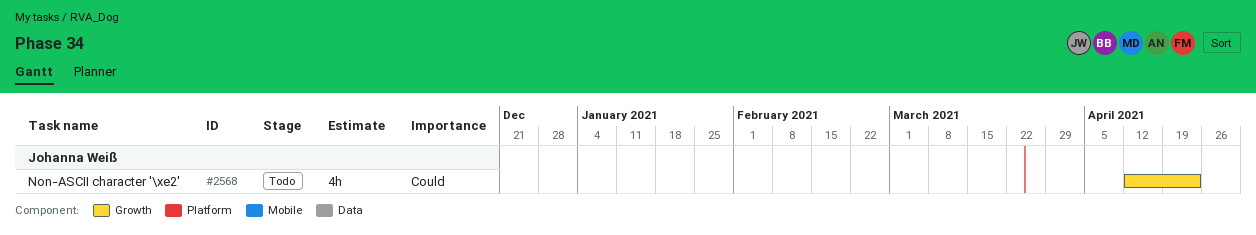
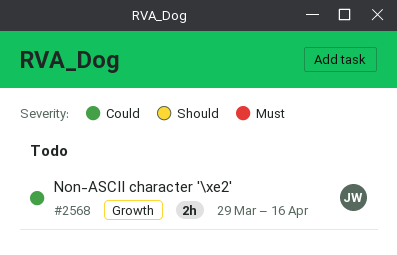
#2568, estimate: 4h -> 2h
#2568, start: Apr 12 -> Mar 29
#2568, due: Apr 23 -> Apr 16

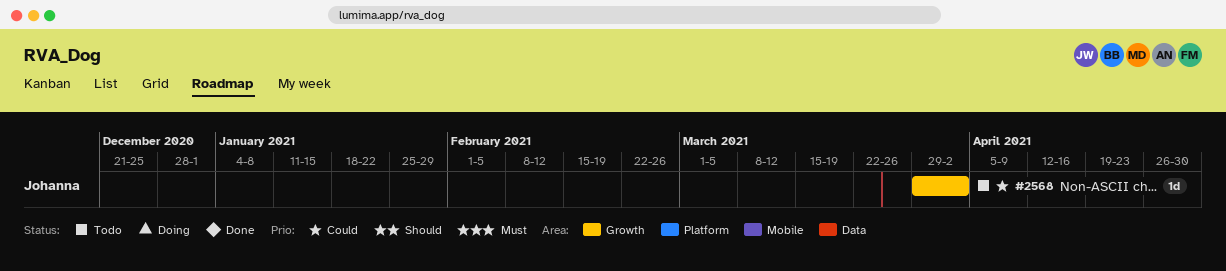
#2568, estimate: 2h -> 1d
#2568, due: Apr 16 -> Apr 2

